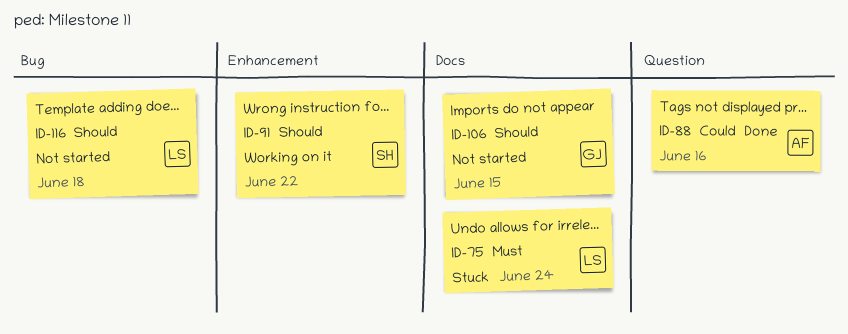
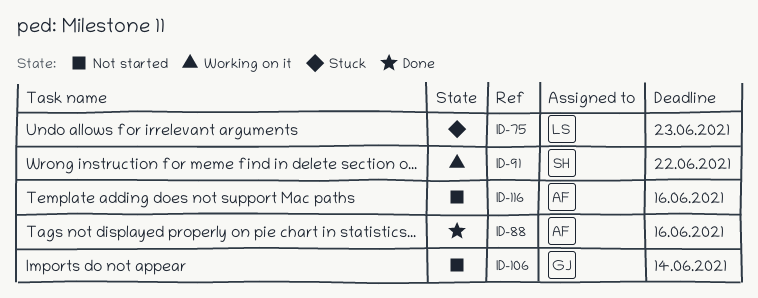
ID-75, due: Jun 24 -> Jun 23
ID-106, due: Jun 15 -> Jun 14
ID-116, owner: LS -> AF
ID-116, due: Jun 18 -> Jun 16

